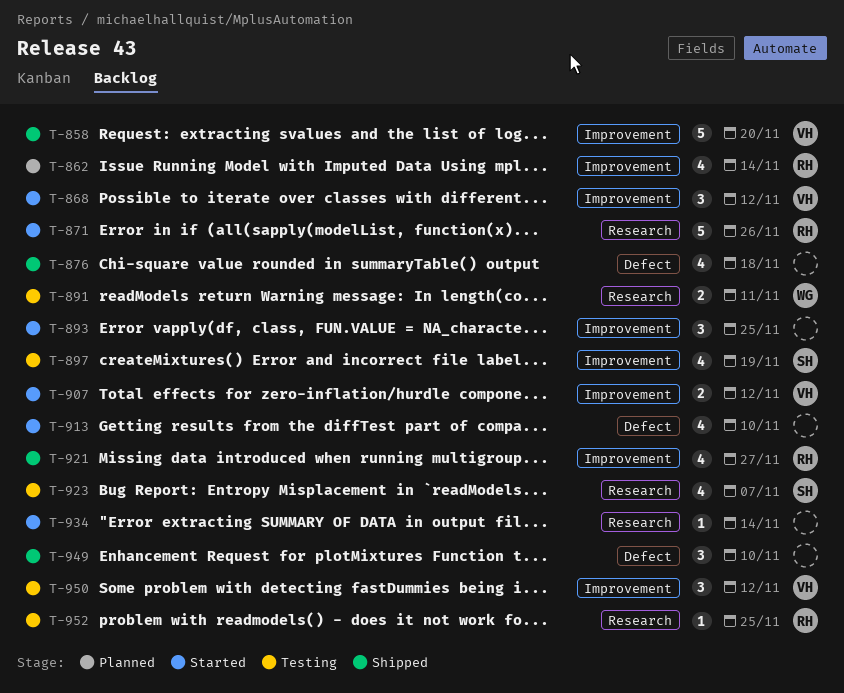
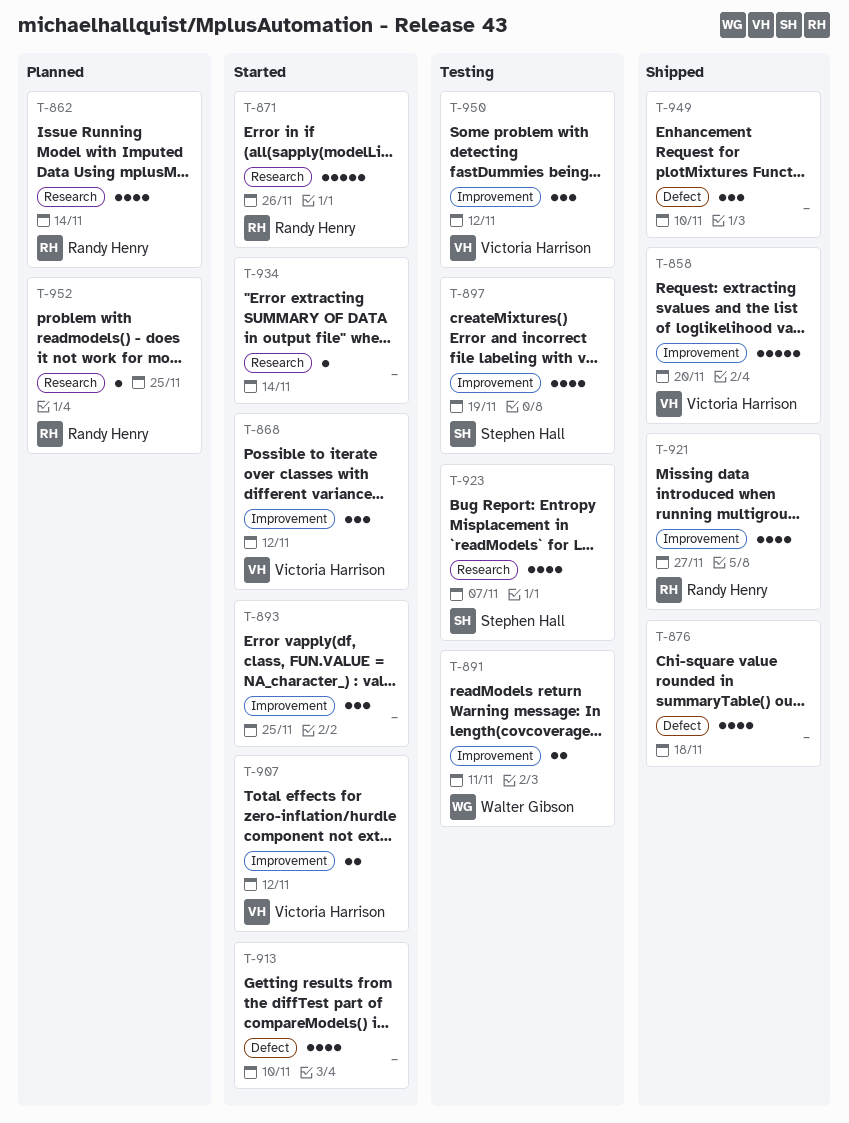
T-862, label: Improvement -> Research
T-891, label: Research -> Improvement
T-952, status: Testing -> Planned

